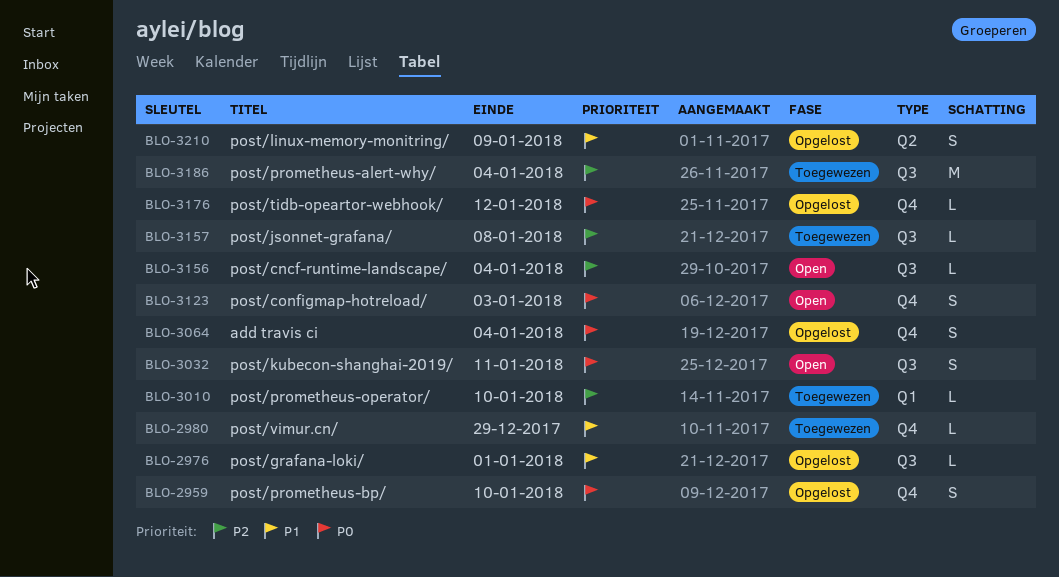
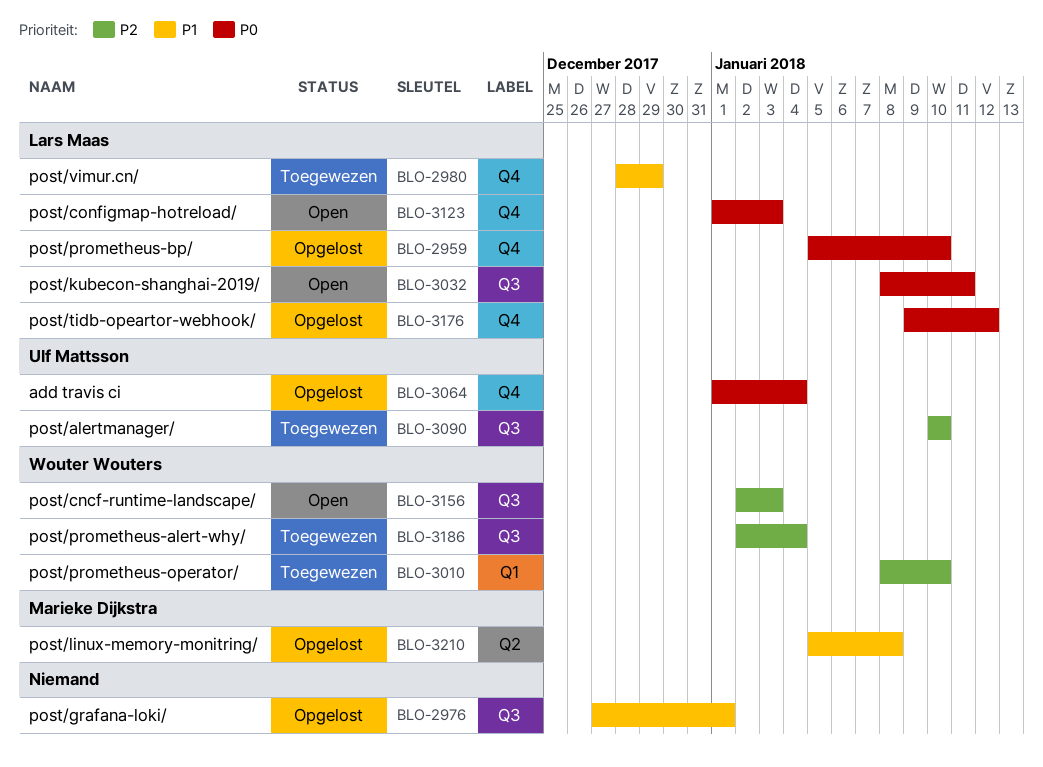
BLO-3090: none -> present
BLO-3156, due: Jan 4 -> Jan 3
BLO-3157: present -> none
BLO-3210, due: Jan 9 -> Jan 8

